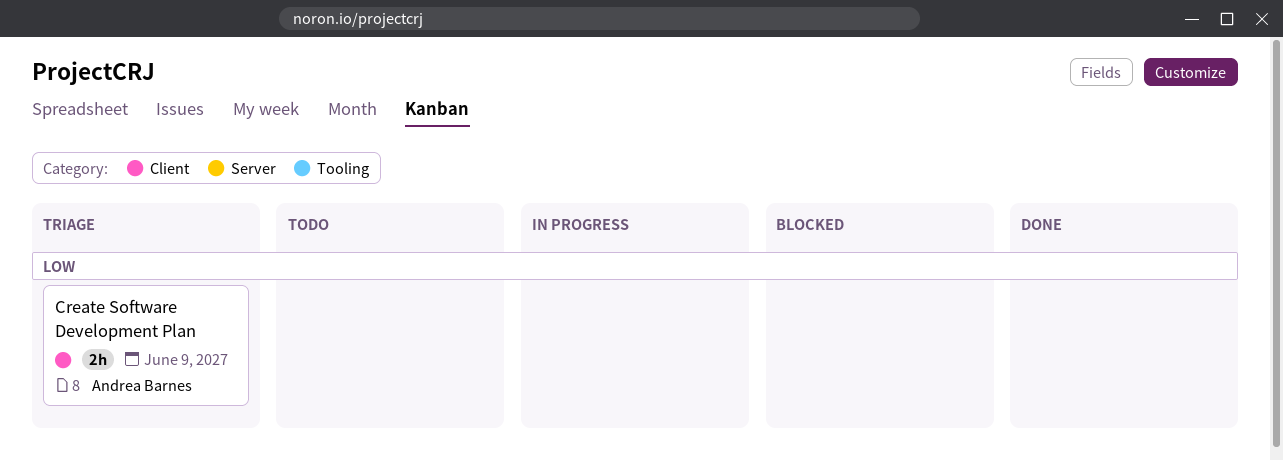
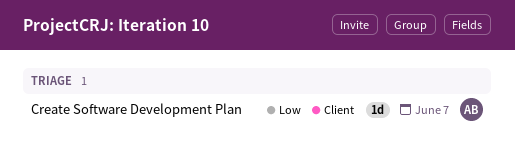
Create Software Development Plan, estimate: 2h -> 1d
Create Software Development Plan, due: Jun 9 -> Jun 7

